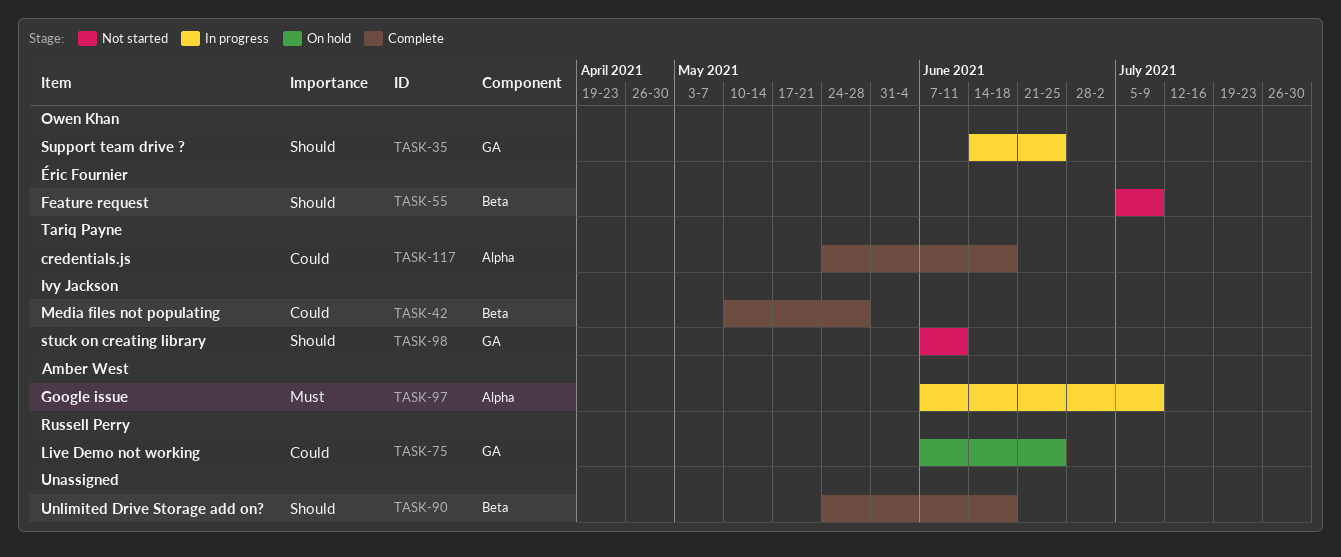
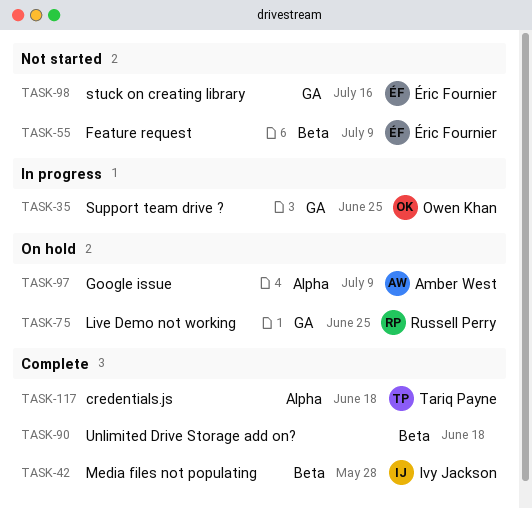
TASK-97, status: In progress -> On hold
TASK-98, owner: Ivy Jackson -> Éric Fournier
TASK-98, due: Jun 11 -> Jul 16

